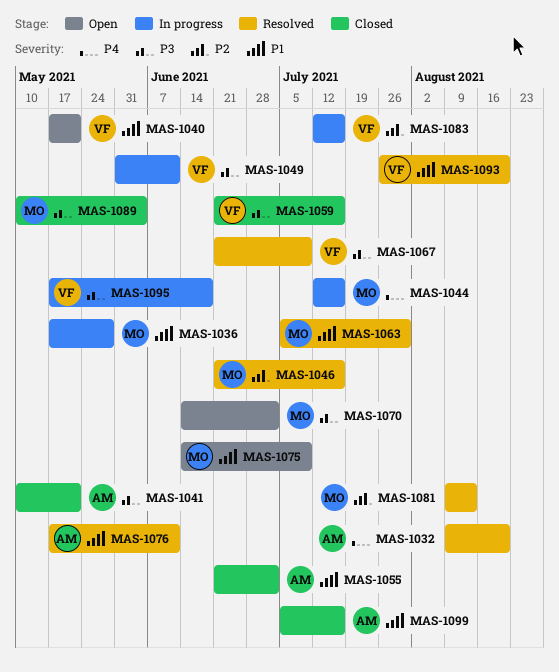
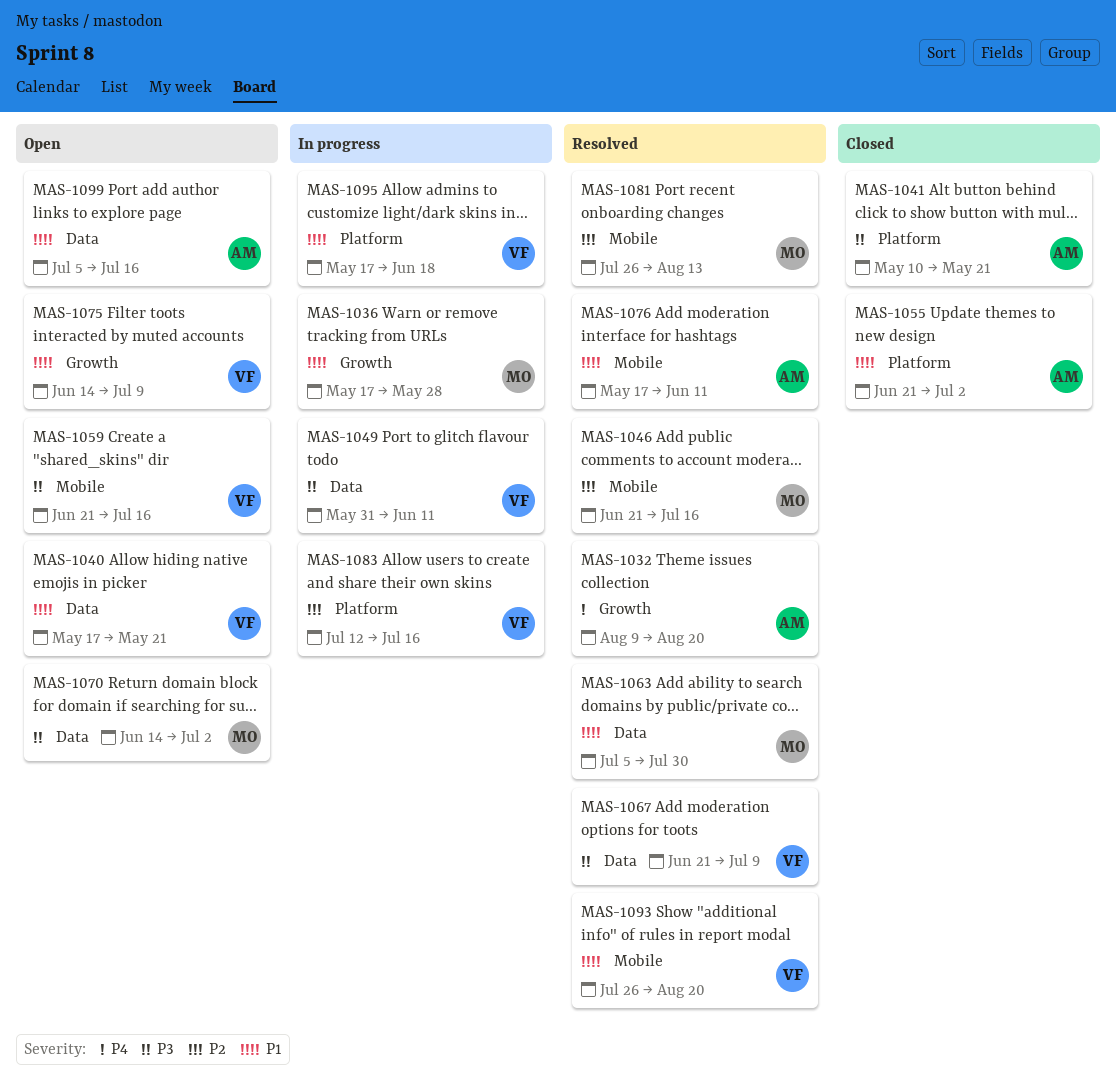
MAS-1044: present -> none
MAS-1059, status: Closed -> Open
MAS-1075, owner: MO -> VF
MAS-1081, start: Aug 9 -> Jul 26
MAS-1089: present -> none
MAS-1095, priority: P3 -> P1
MAS-1099, status: Closed -> Open

